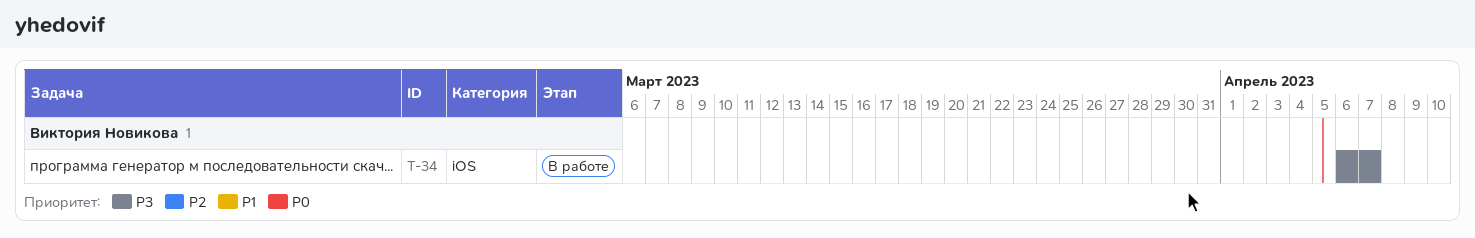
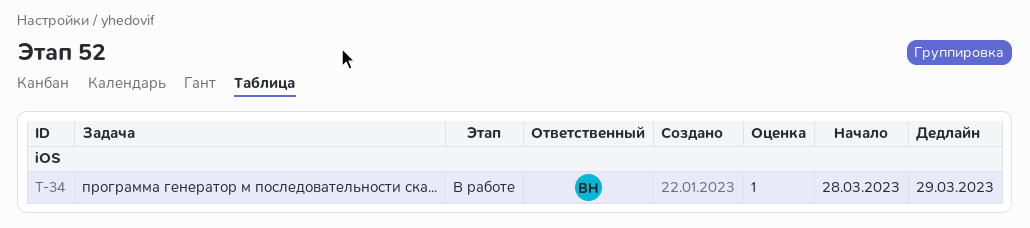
T-34, start: Apr 6 -> Mar 28
T-34, due: Apr 7 -> Mar 29

